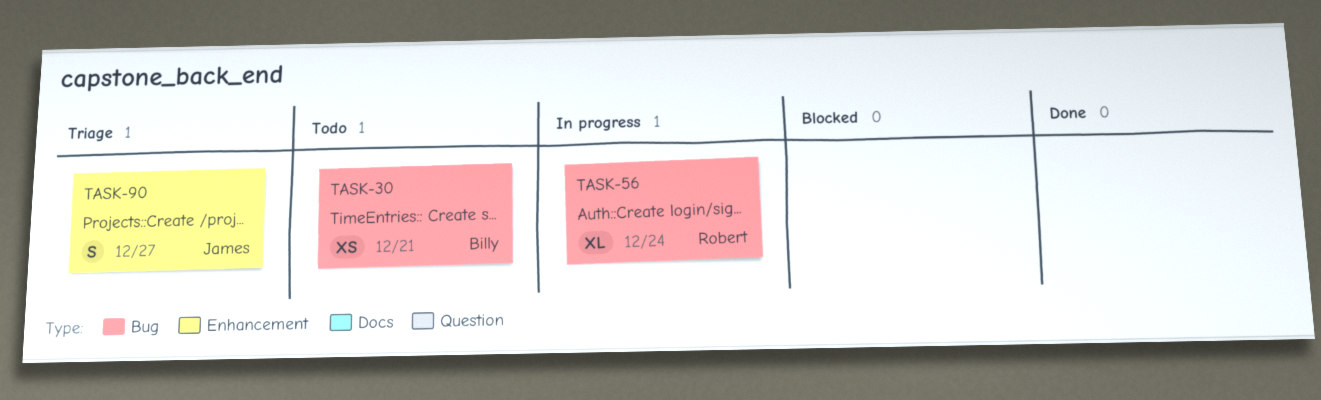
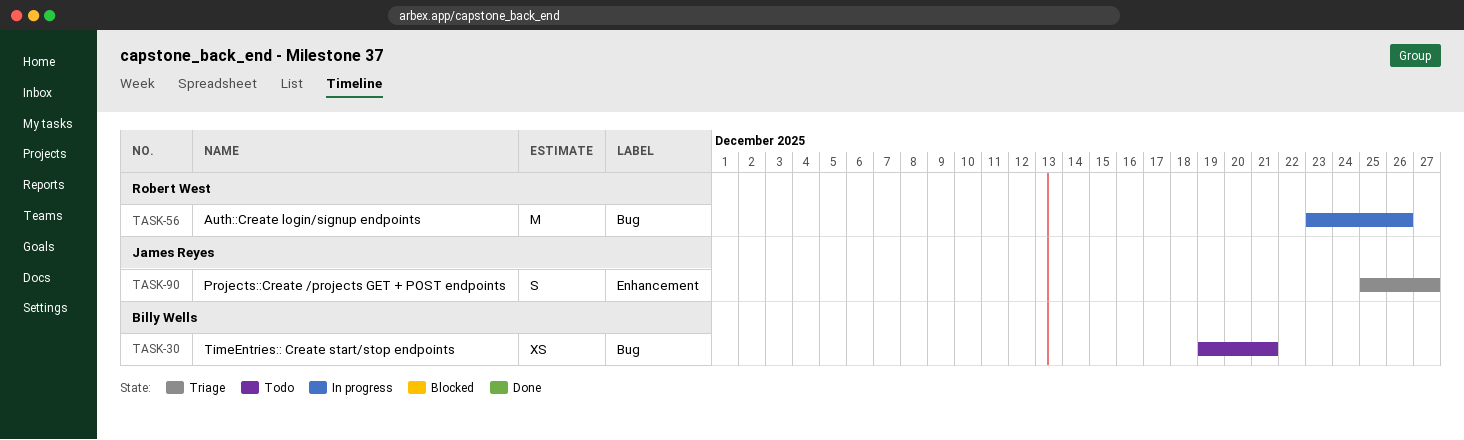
TASK-56, estimate: XL -> M
TASK-56, due: Dec 24 -> Dec 26

